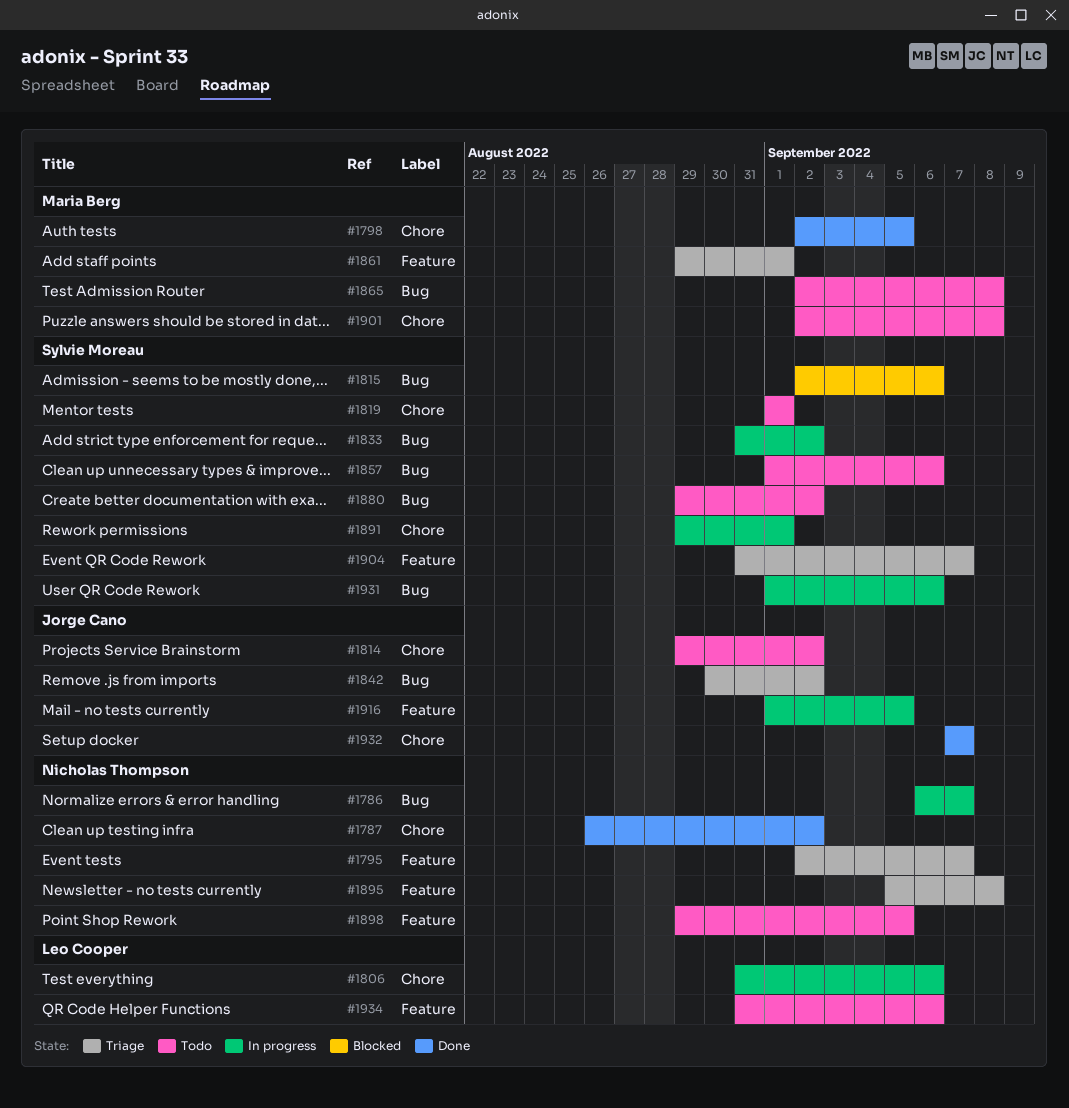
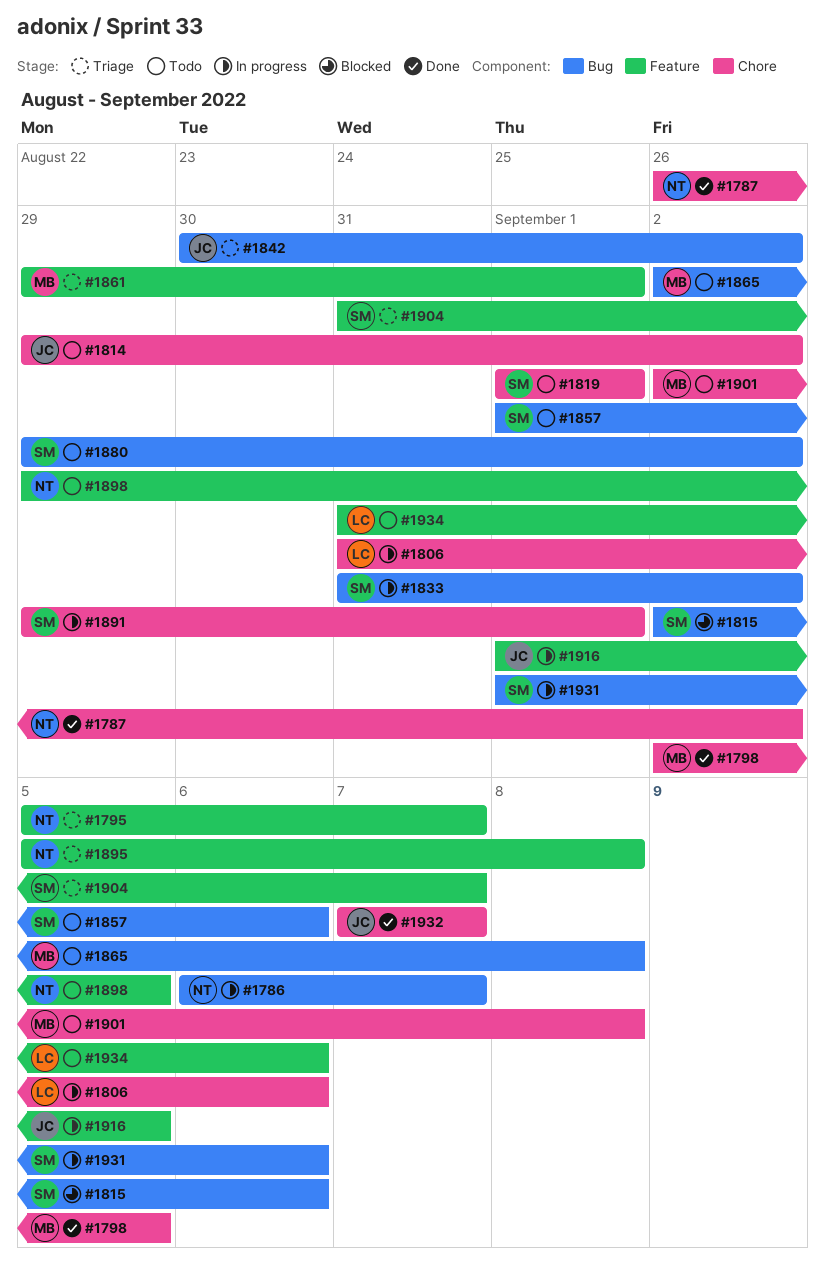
#1795, start: Sep 2 -> Sep 5

